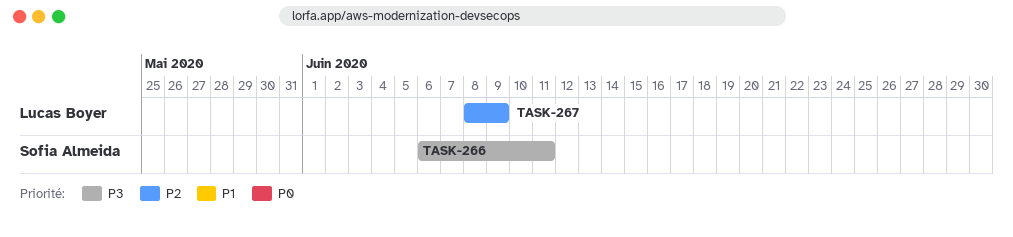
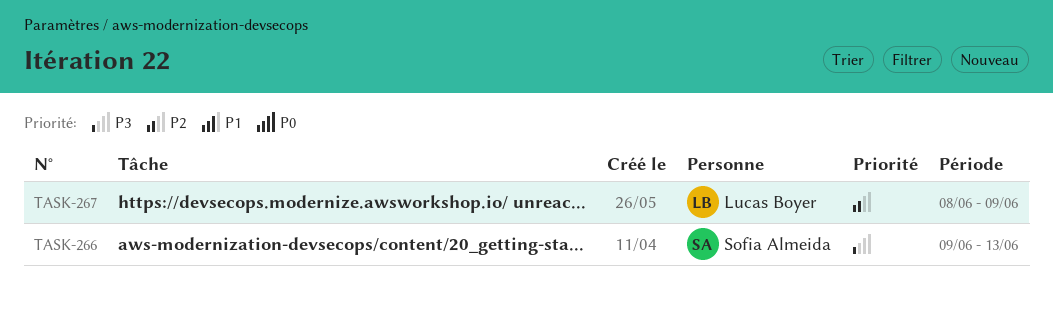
TASK-266, start: Jun 6 -> Jun 9
TASK-266, due: Jun 11 -> Jun 13

